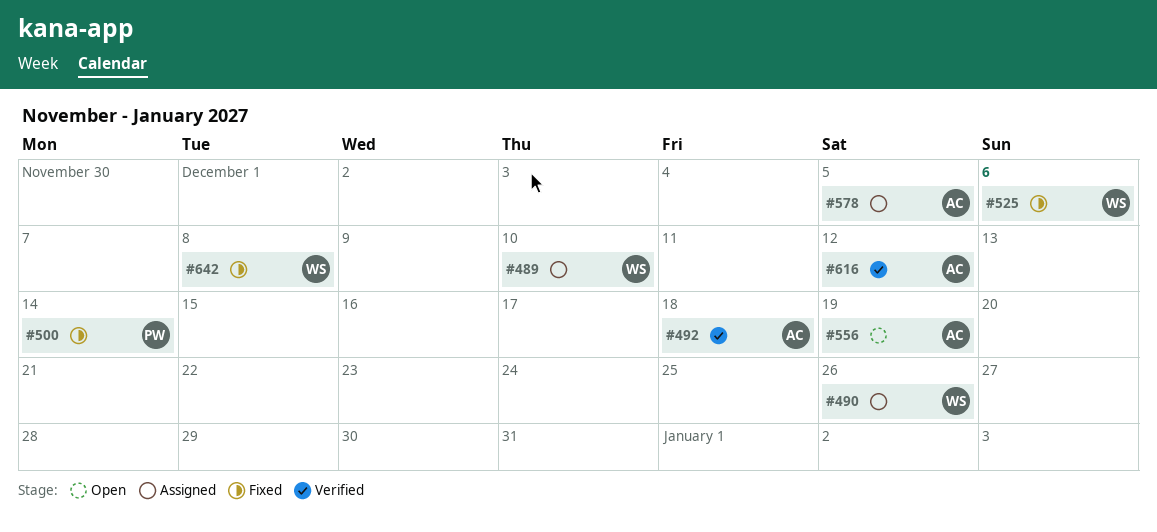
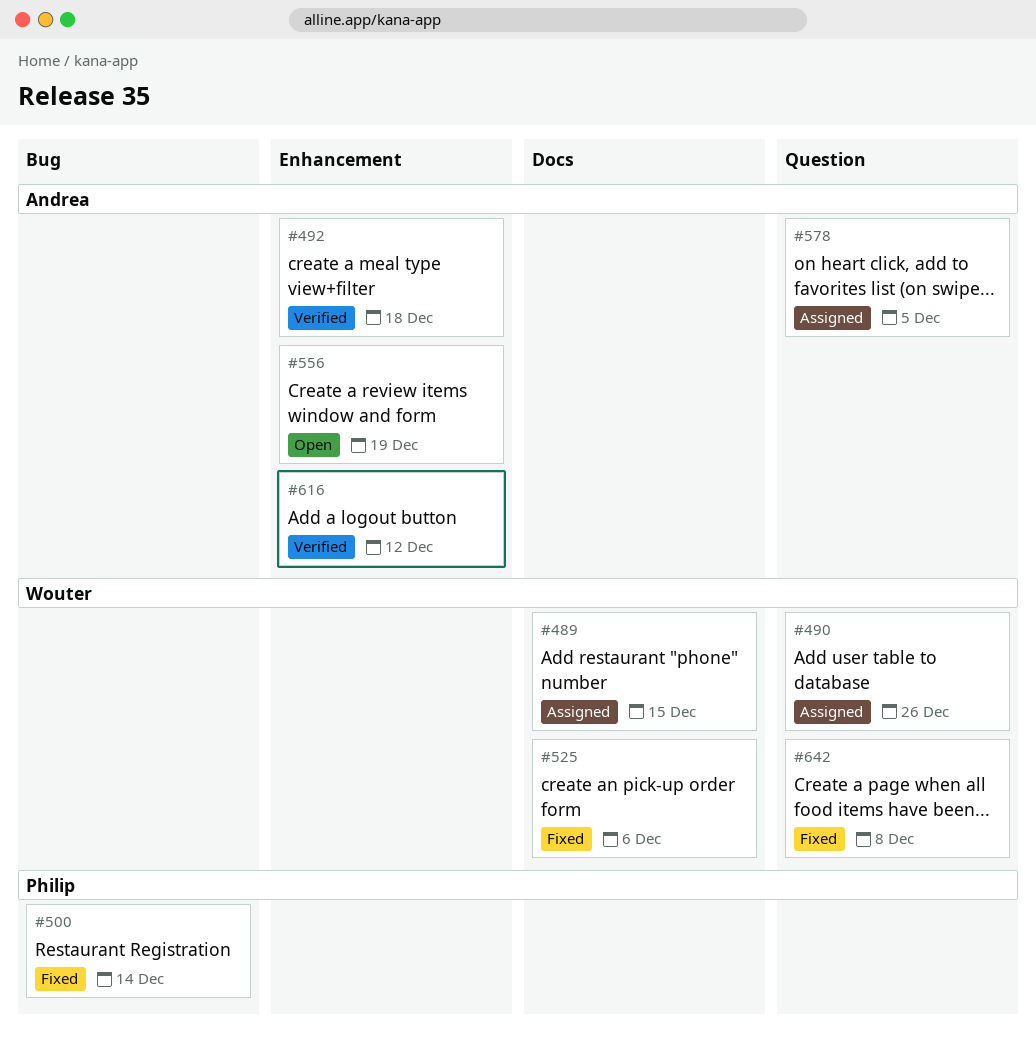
#489, due: Dec 10 -> Dec 15

